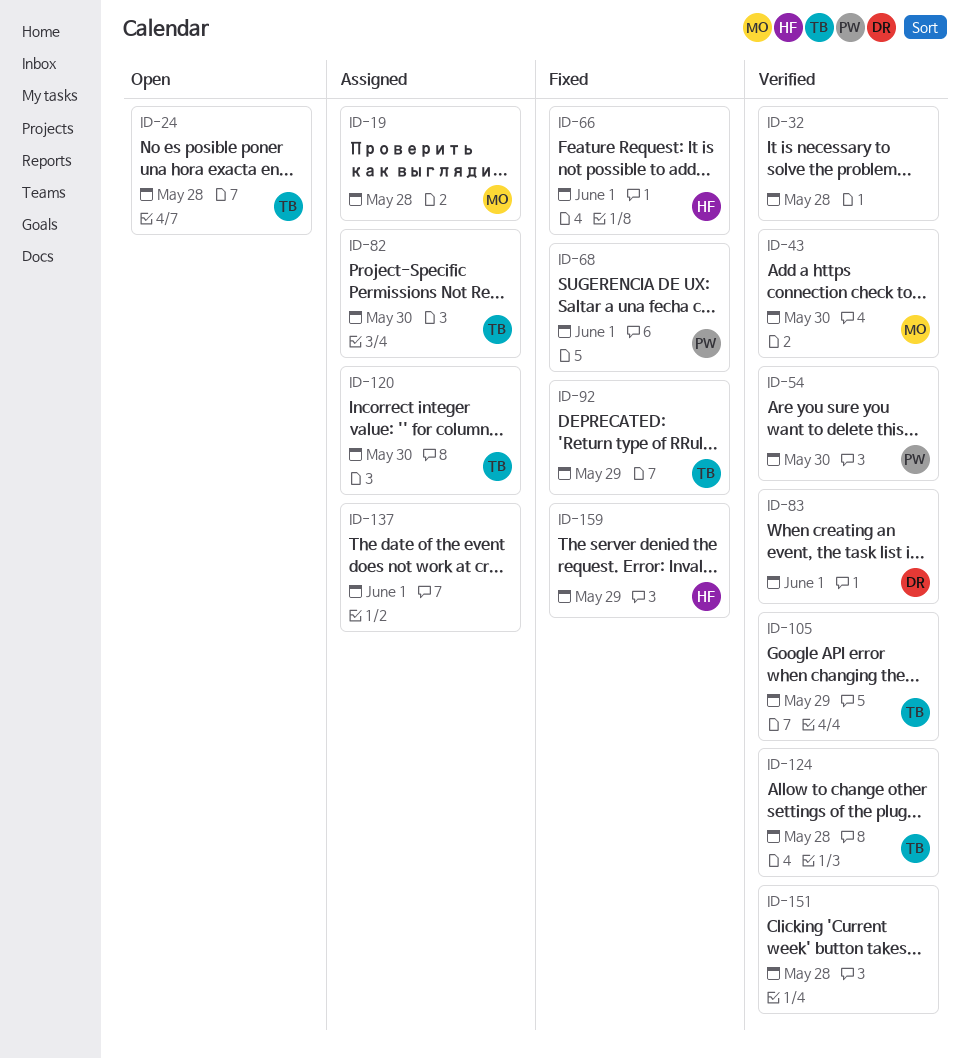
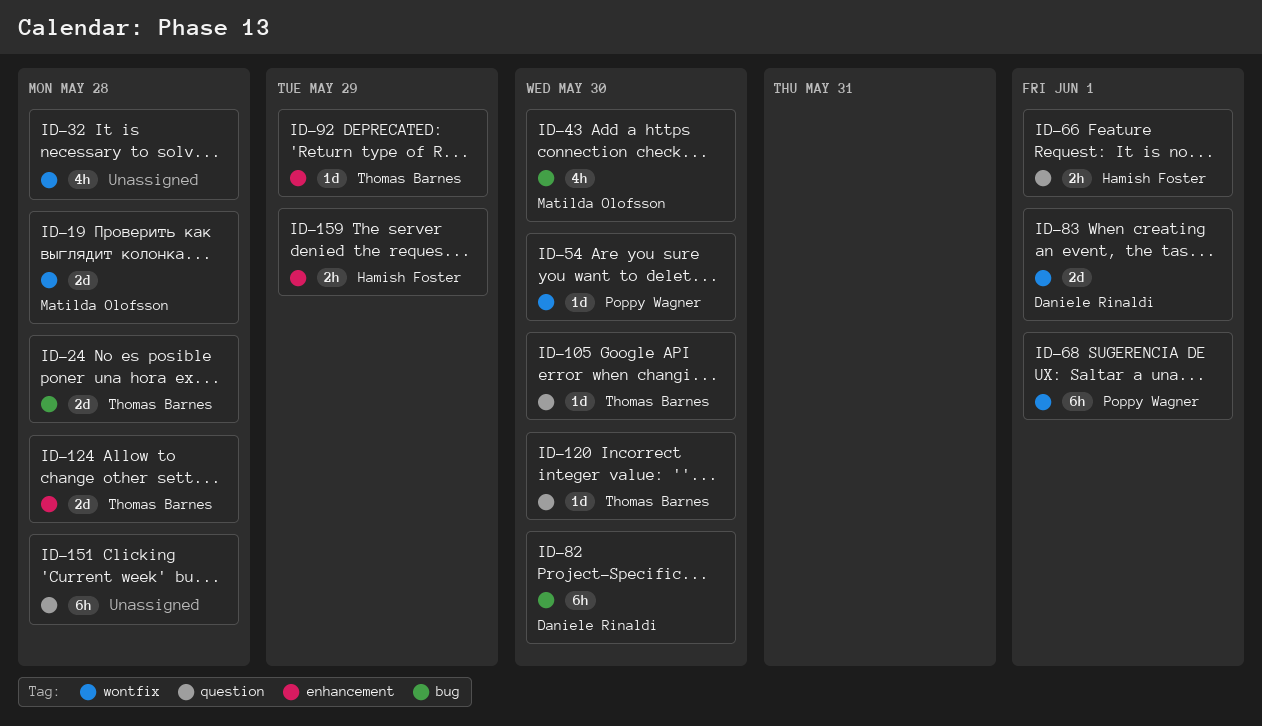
ID-82, owner: Thomas Barnes -> Daniele Rinaldi
ID-105, due: May 29 -> May 30
ID-137: present -> none

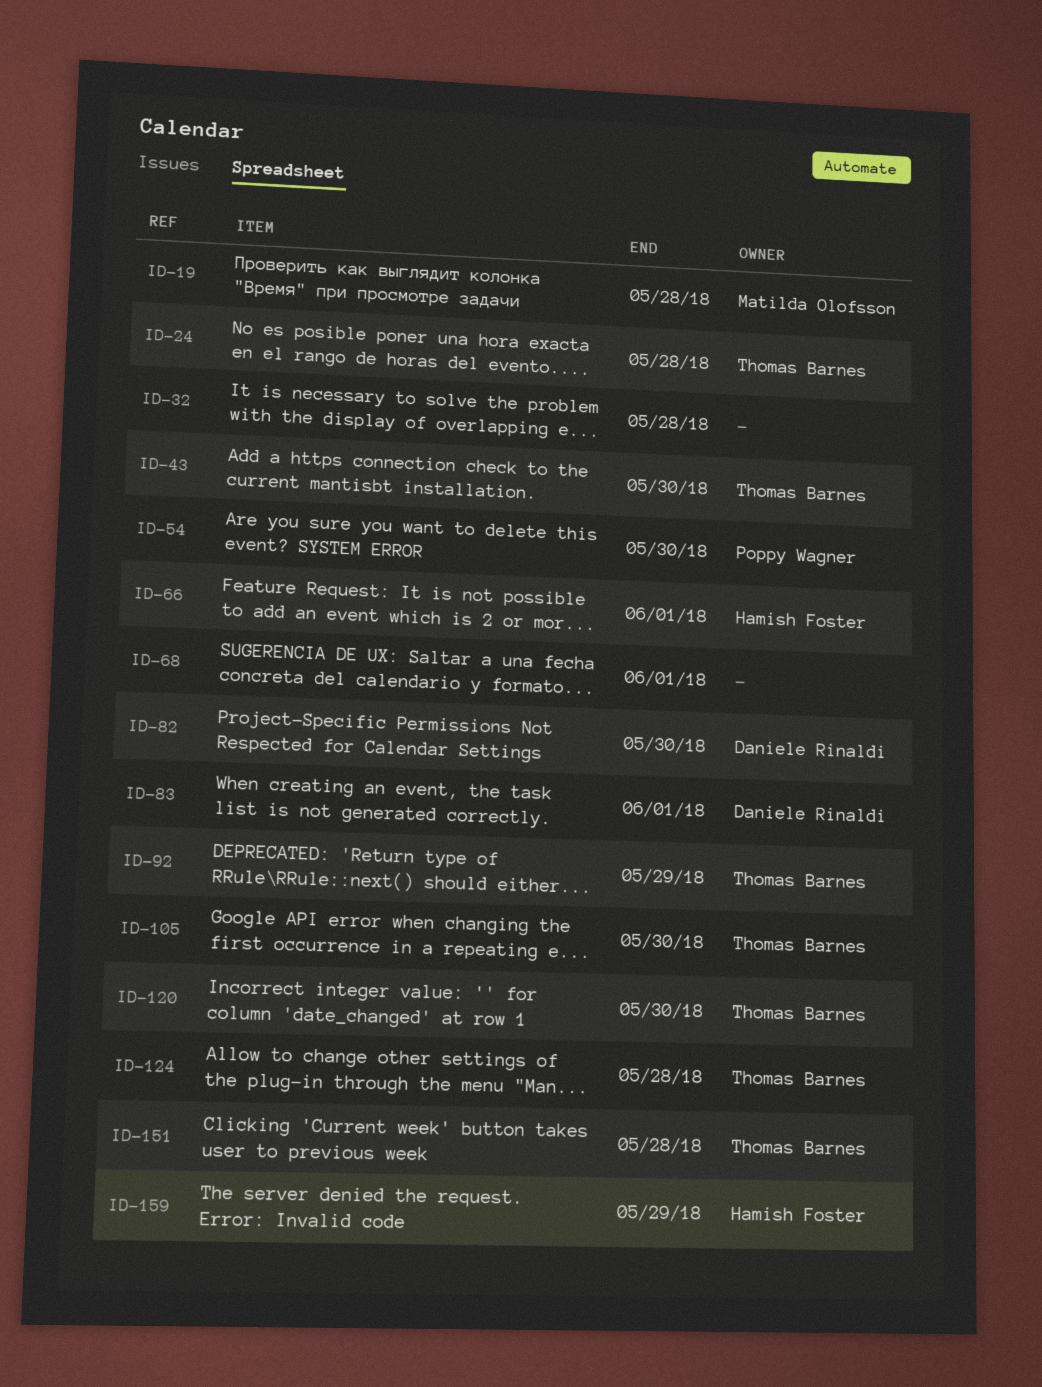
ID-43, owner: Matilda Olofsson -> Thomas Barnes
ID-68, owner: Poppy Wagner -> none
ID-151, owner: none -> Thomas Barnes

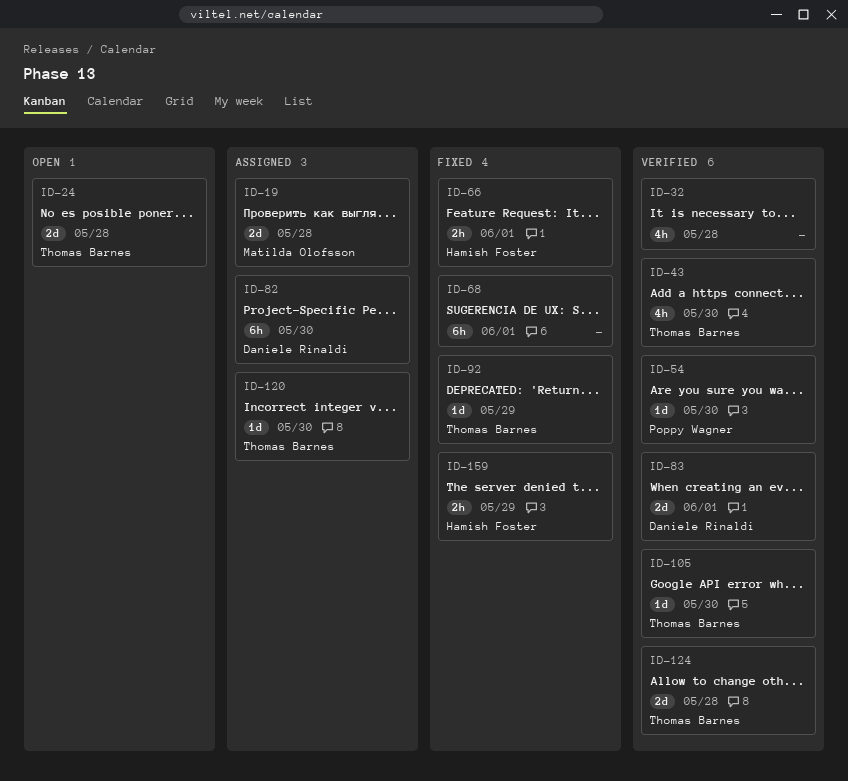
ID-151: present -> none

